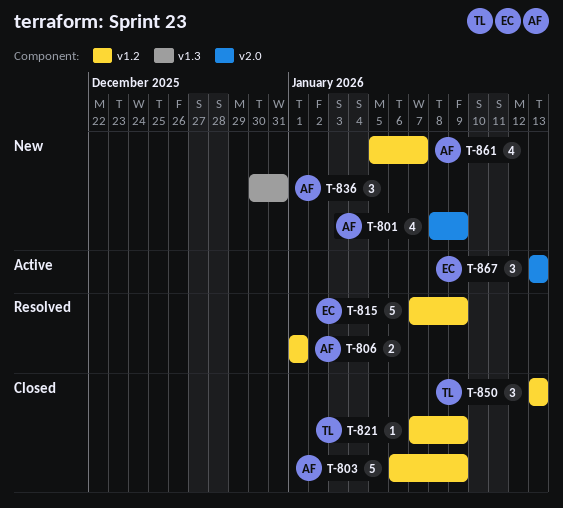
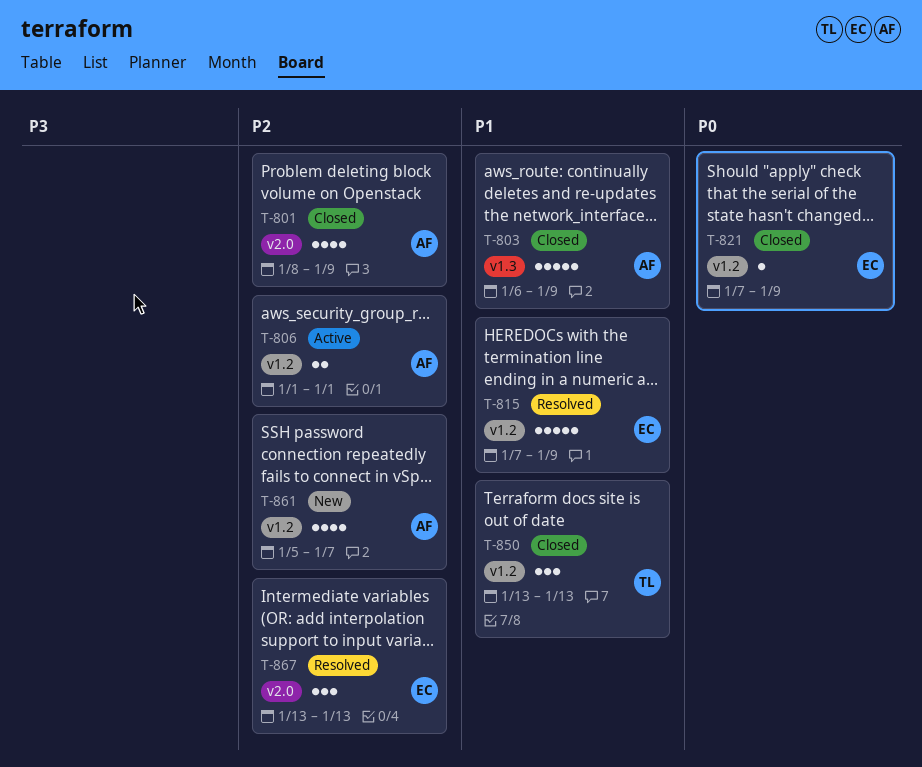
T-801, status: New -> Closed
T-803, label: v1.2 -> v1.3
T-806, status: Resolved -> Active
T-821, owner: TL -> EC
T-836: present -> none
T-867, status: Active -> Resolved

